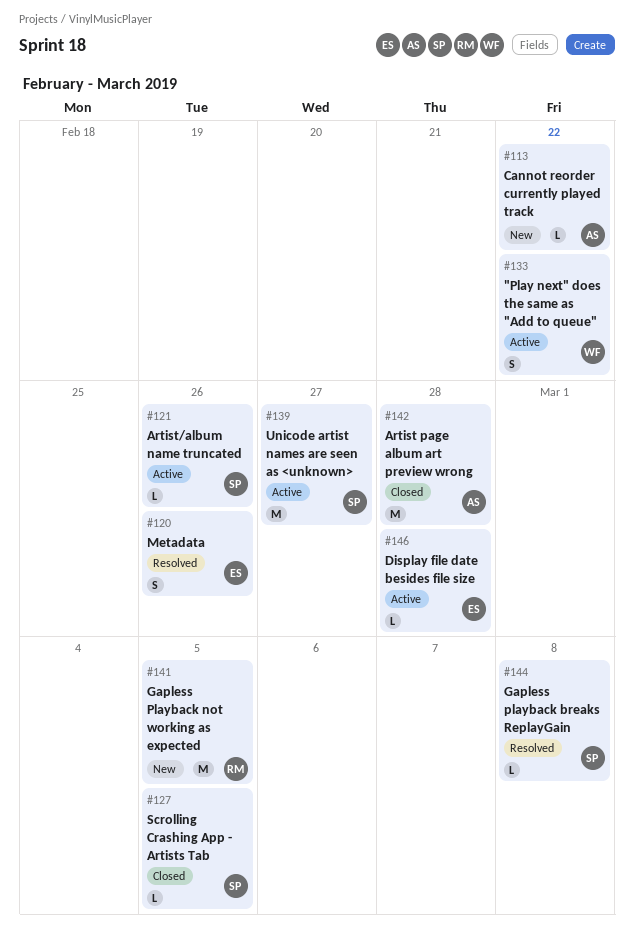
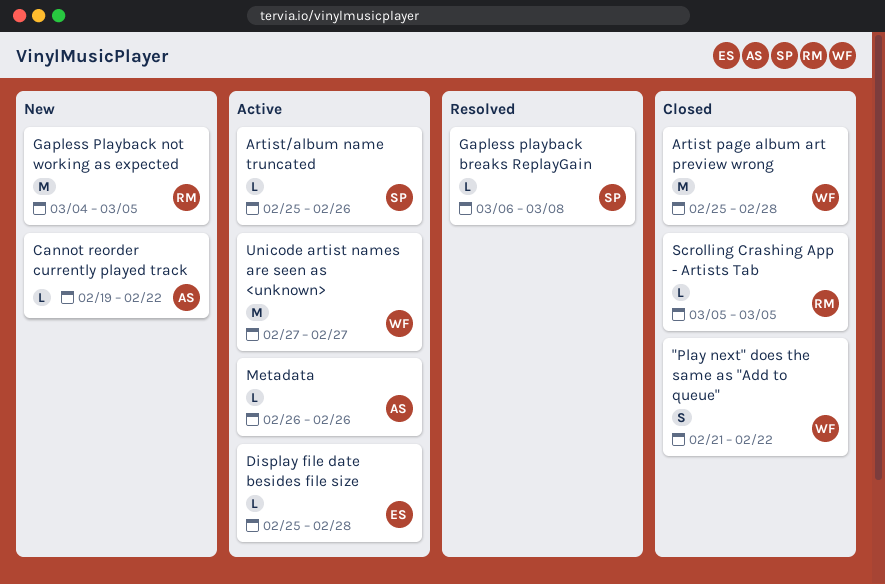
"Play next" does the same as "Add to queue", status: Active -> Closed
Artist page album art preview wrong, owner: AS -> WF
Metadata, status: Resolved -> Active
Metadata, owner: ES -> AS
Metadata, estimate: S -> L
Scrolling Crashing App - Artists Tab, owner: SP -> RM
Unicode artist names are seen as <unknown>, owner: SP -> WF

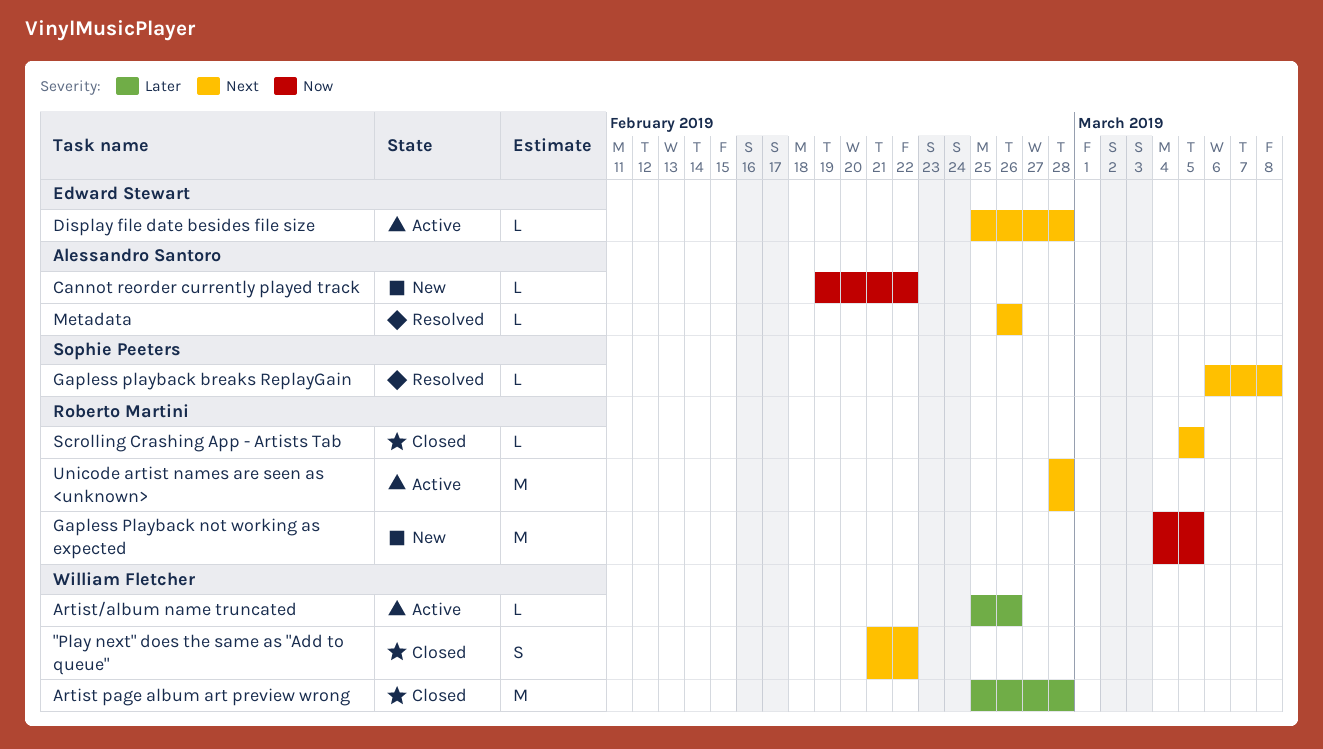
Artist/album name truncated, owner: Sophie Peeters -> William Fletcher
Metadata, status: Active -> Resolved
Unicode artist names are seen as <unknown>, owner: William Fletcher -> Roberto Martini
Unicode artist names are seen as <unknown>, start: Feb 27 -> Feb 28
Unicode artist names are seen as <unknown>, due: Feb 27 -> Feb 28

